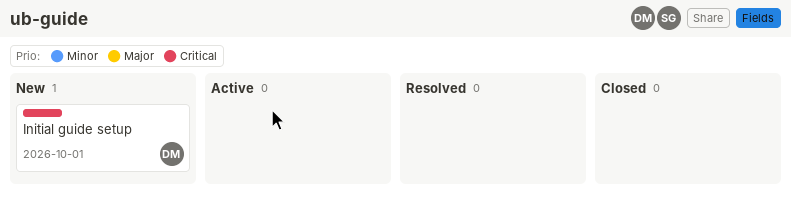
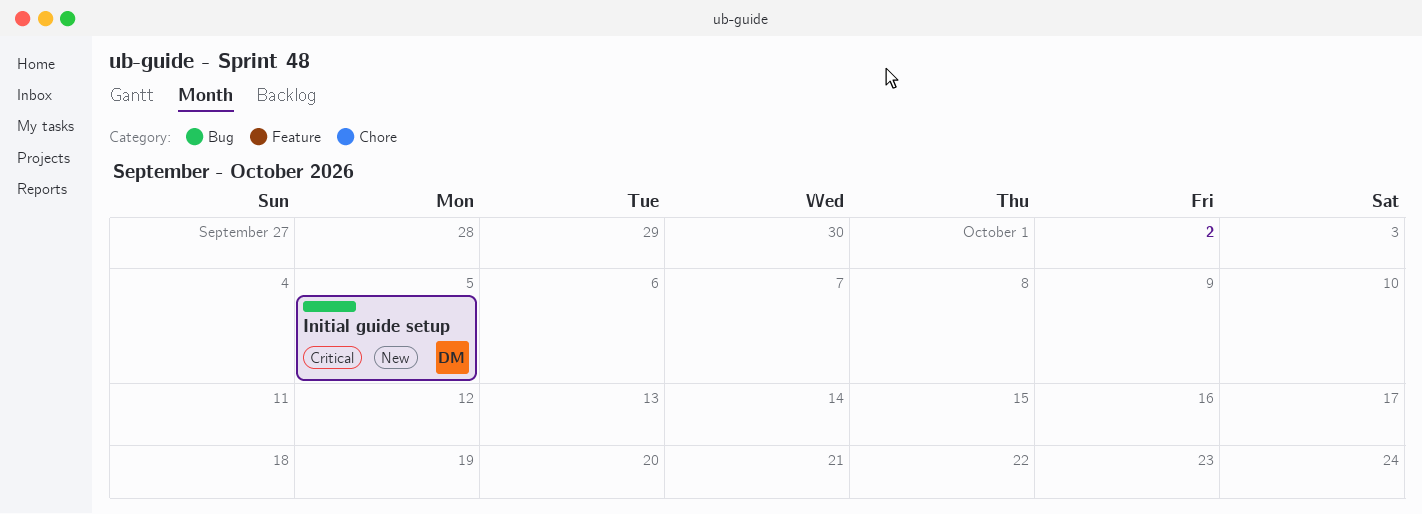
Initial guide setup, due: Oct 1 -> Oct 5

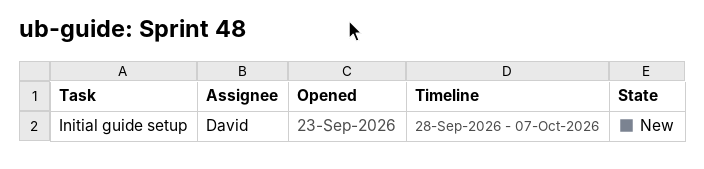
Initial guide setup, due: Oct 5 -> Oct 7

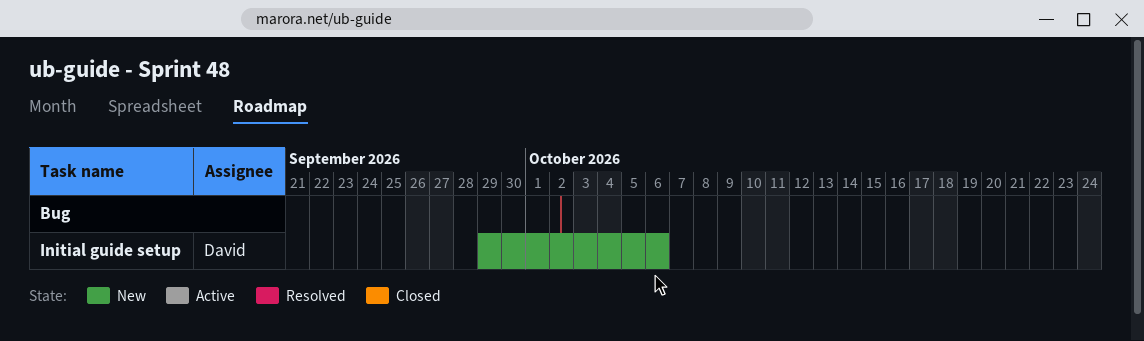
Initial guide setup, start: Sep 28 -> Sep 29
Initial guide setup, due: Oct 7 -> Oct 6

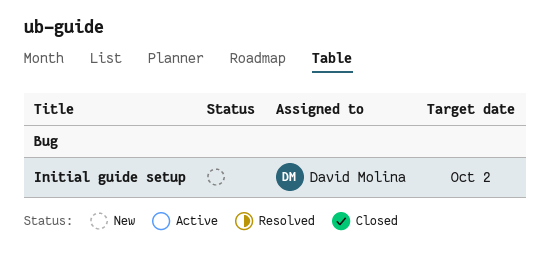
Initial guide setup, due: Oct 6 -> Oct 2

